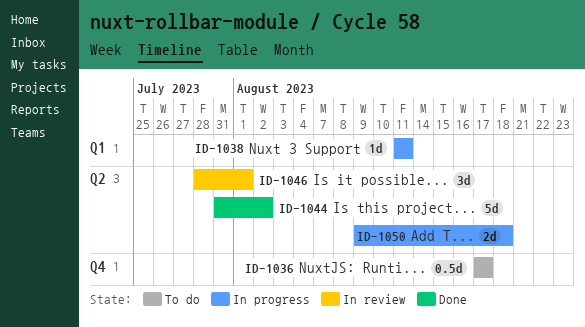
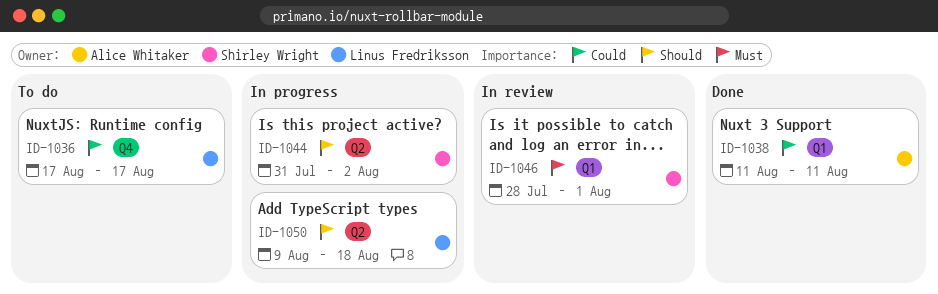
ID-1038, status: In progress -> Done
ID-1044, status: Done -> In progress
ID-1046, label: Q2 -> Q1

